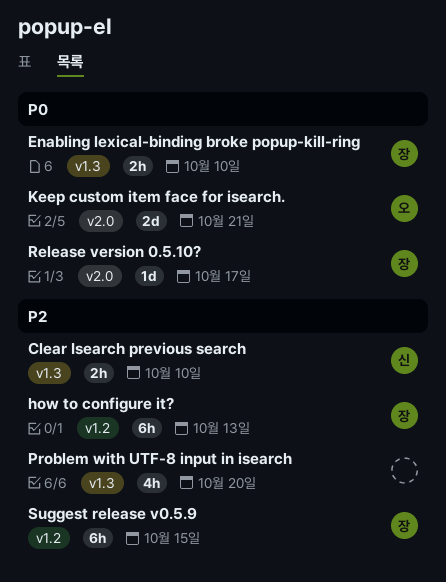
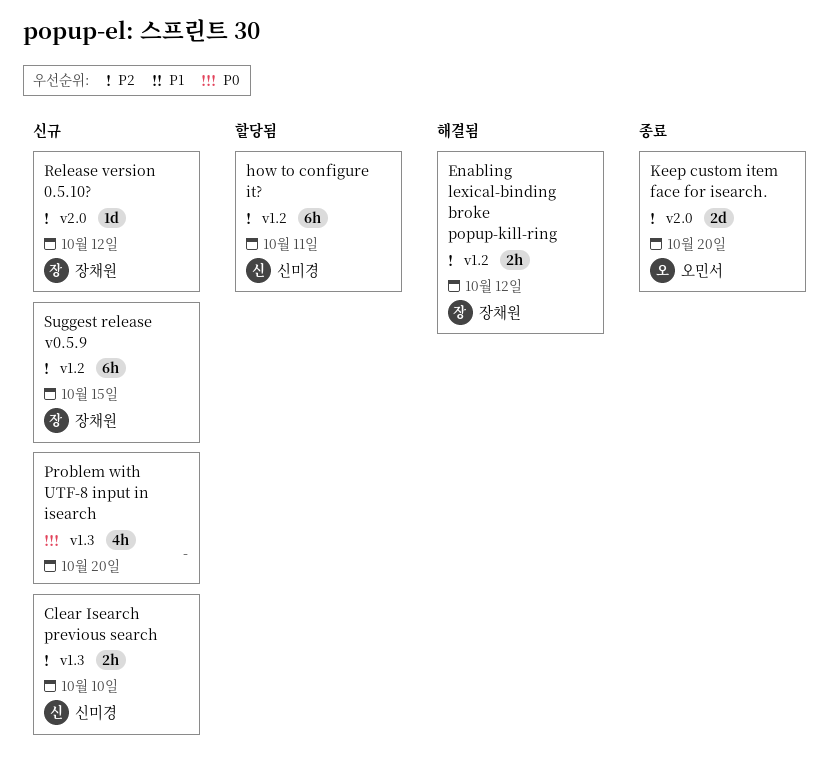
Enabling lexical-binding broke popup-kill-ring, priority: P0 -> P2
Enabling lexical-binding broke popup-kill-ring, label: v1.3 -> v1.2
Enabling lexical-binding broke popup-kill-ring, due: Oct 10 -> Oct 12
how to configure it?, owner: 장채원 -> 신미경
how to configure it?, due: Oct 13 -> Oct 11
Keep custom item face for isearch., priority: P0 -> P2
Keep custom item face for isearch., due: Oct 21 -> Oct 20
Problem with UTF-8 input in isearch, priority: P2 -> P0
Release version 0.5.10?, priority: P0 -> P2
Release version 0.5.10?, due: Oct 17 -> Oct 12

